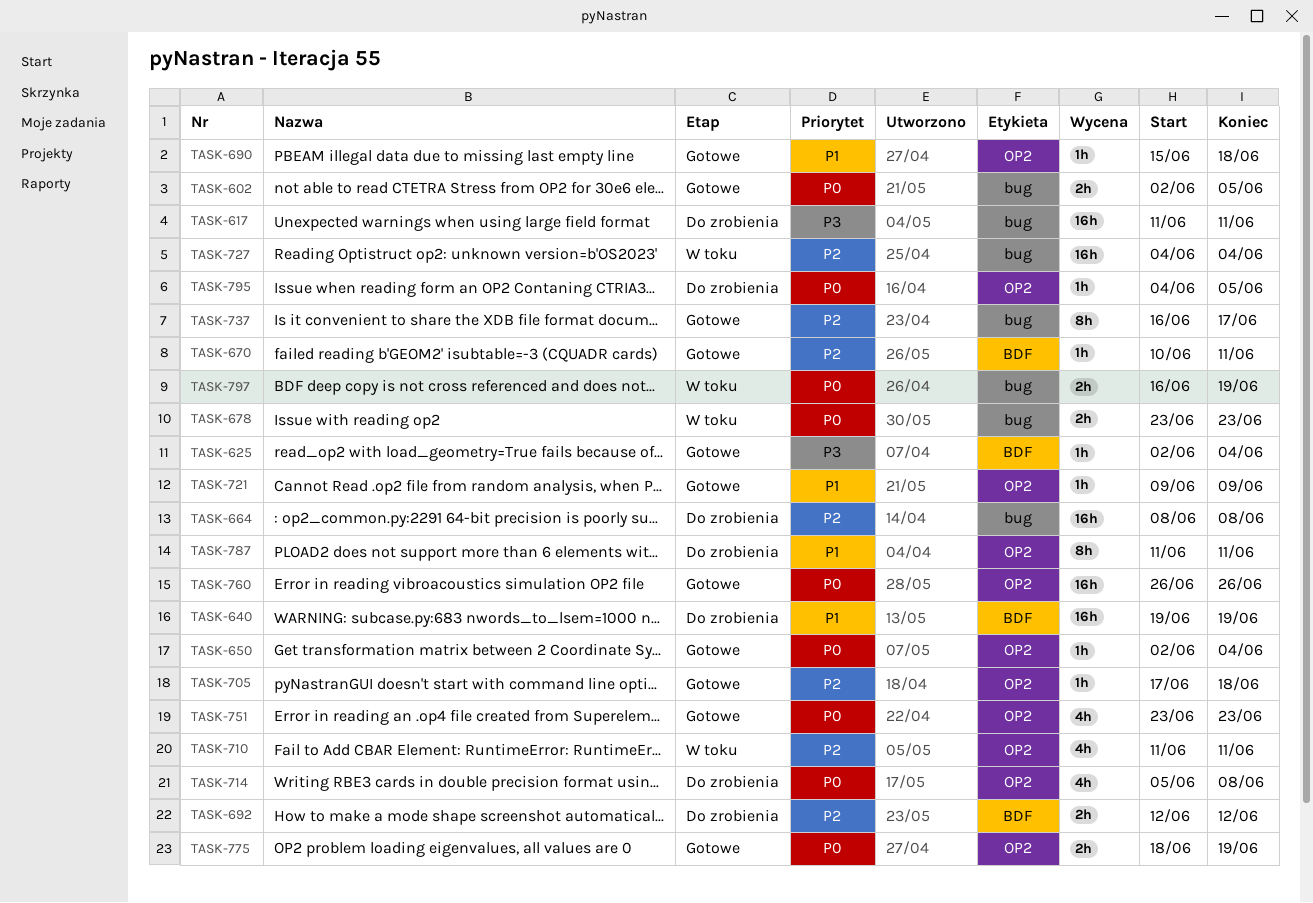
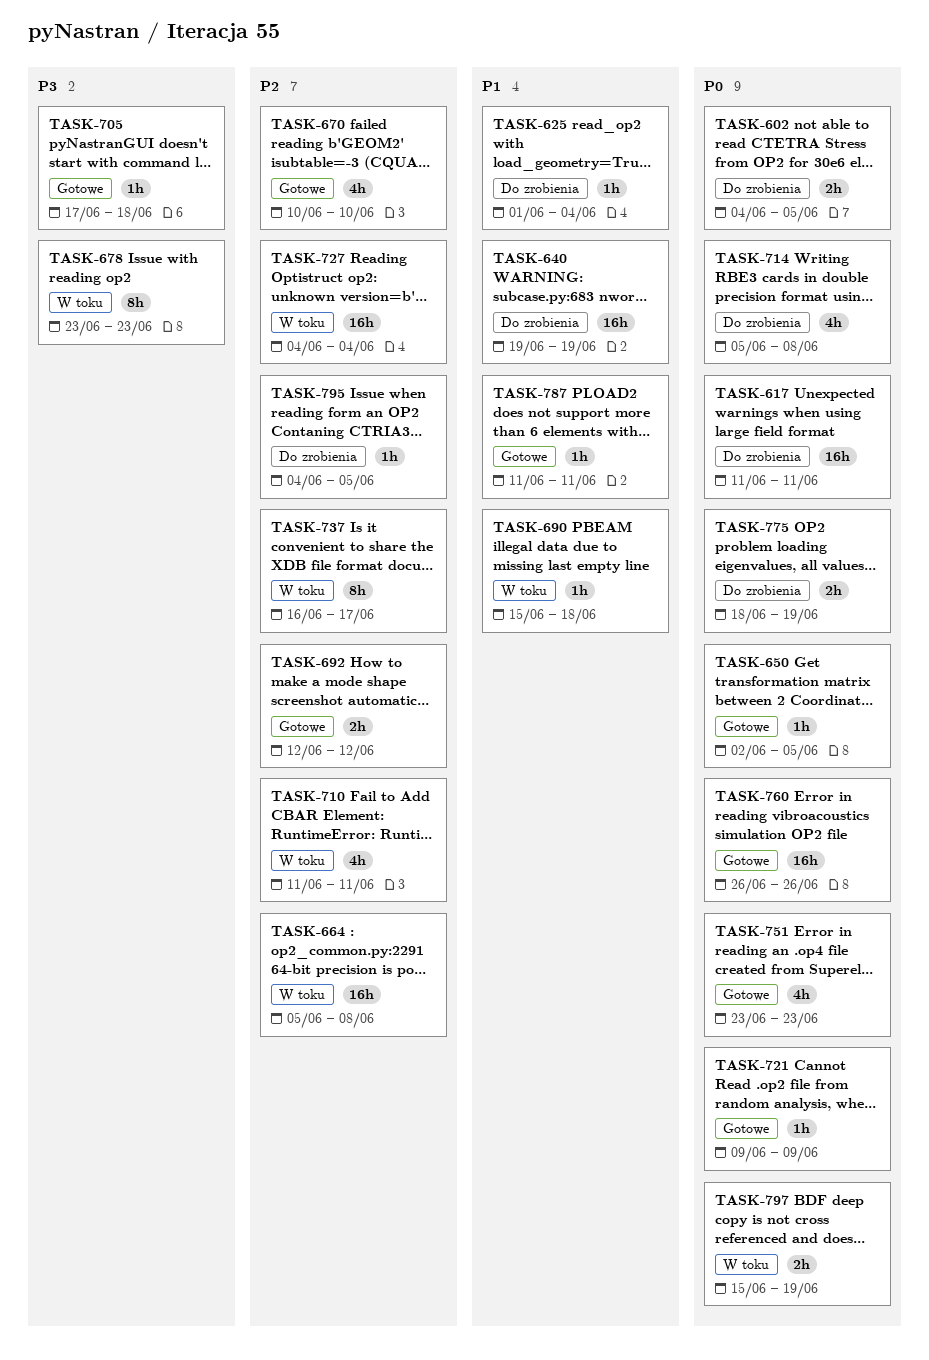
TASK-602, status: Gotowe -> Do zrobienia
TASK-602, start: Jun 2 -> Jun 4
TASK-617, priority: P3 -> P0
TASK-625, status: Gotowe -> Do zrobienia
TASK-625, priority: P3 -> P1
TASK-625, start: Jun 2 -> Jun 1
TASK-650, due: Jun 4 -> Jun 5
TASK-664, status: Do zrobienia -> W toku
TASK-664, start: Jun 8 -> Jun 5
TASK-670, estimate: 1h -> 4h
TASK-670, due: Jun 11 -> Jun 10
TASK-678, priority: P0 -> P3
TASK-678, estimate: 2h -> 8h
TASK-690, status: Gotowe -> W toku
TASK-692, status: Do zrobienia -> Gotowe
TASK-705, priority: P2 -> P3
TASK-721, priority: P1 -> P0
TASK-737, status: Gotowe -> W toku
TASK-775, status: Gotowe -> Do zrobienia
TASK-787, status: Do zrobienia -> Gotowe
TASK-787, estimate: 8h -> 1h
TASK-795, priority: P0 -> P2
TASK-797, start: Jun 16 -> Jun 15

